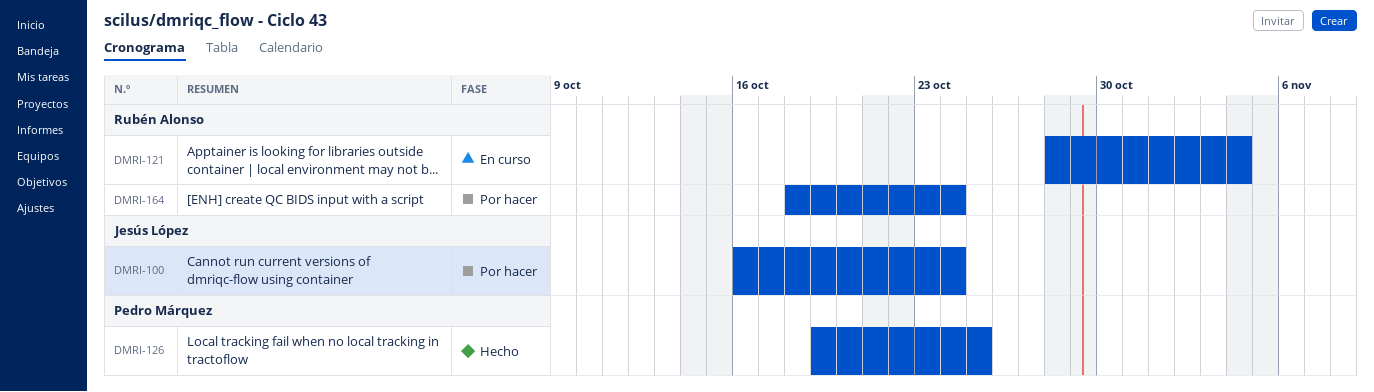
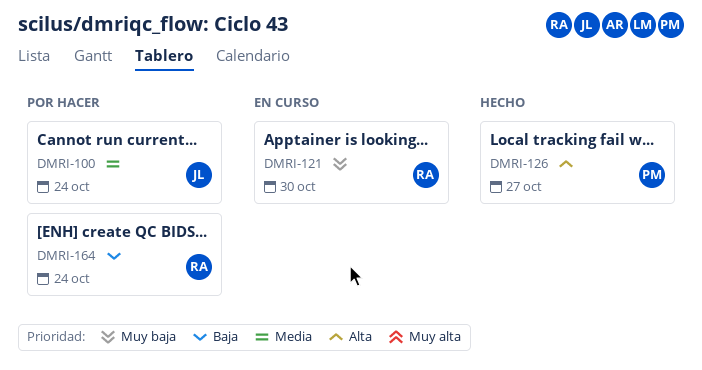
DMRI-121, due: Nov 4 -> Oct 30
DMRI-126, due: Oct 25 -> Oct 27

